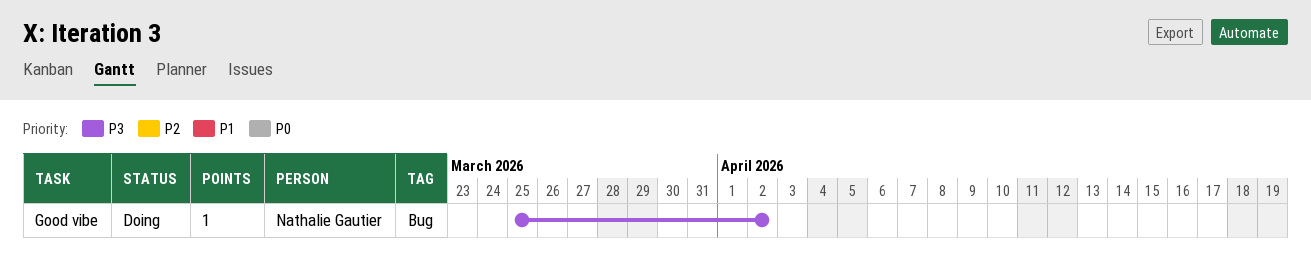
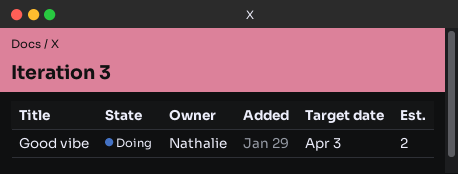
Good vibe, estimate: 1 -> 2
Good vibe, due: Apr 2 -> Apr 3

